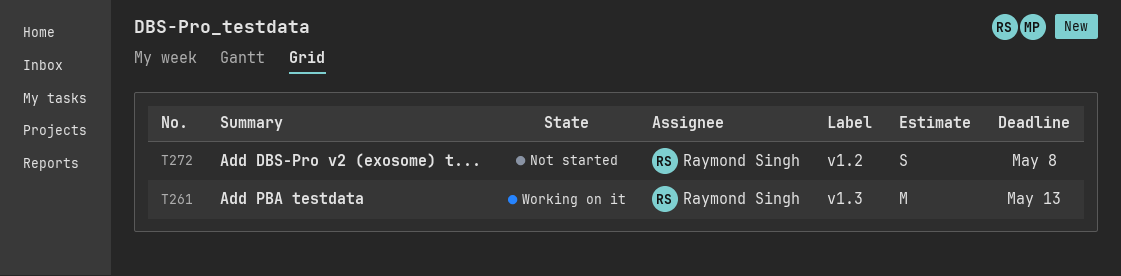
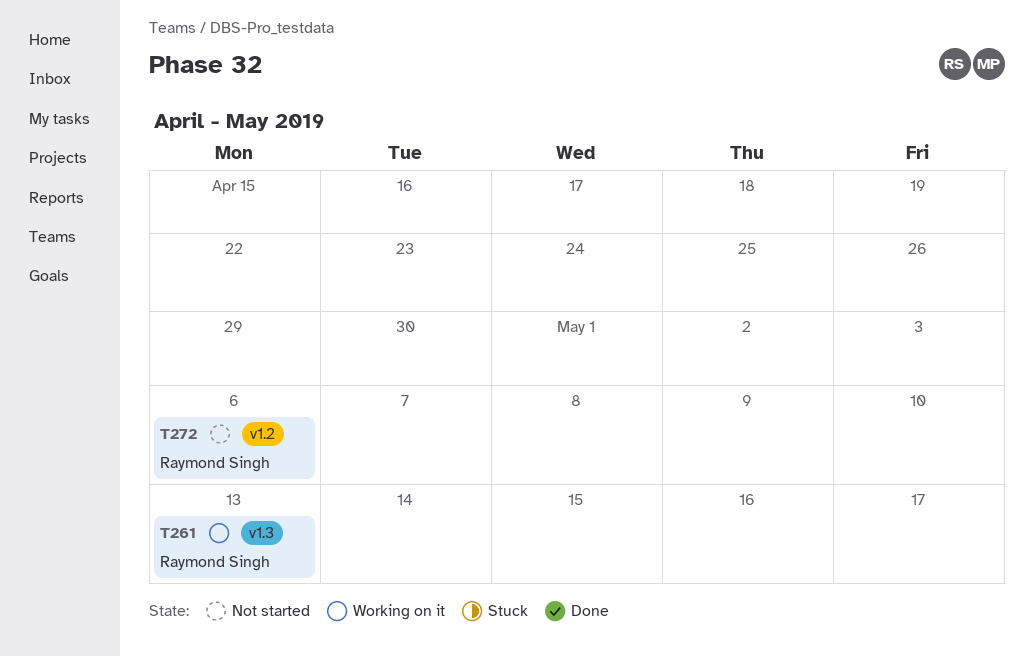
T272, due: May 8 -> May 6

